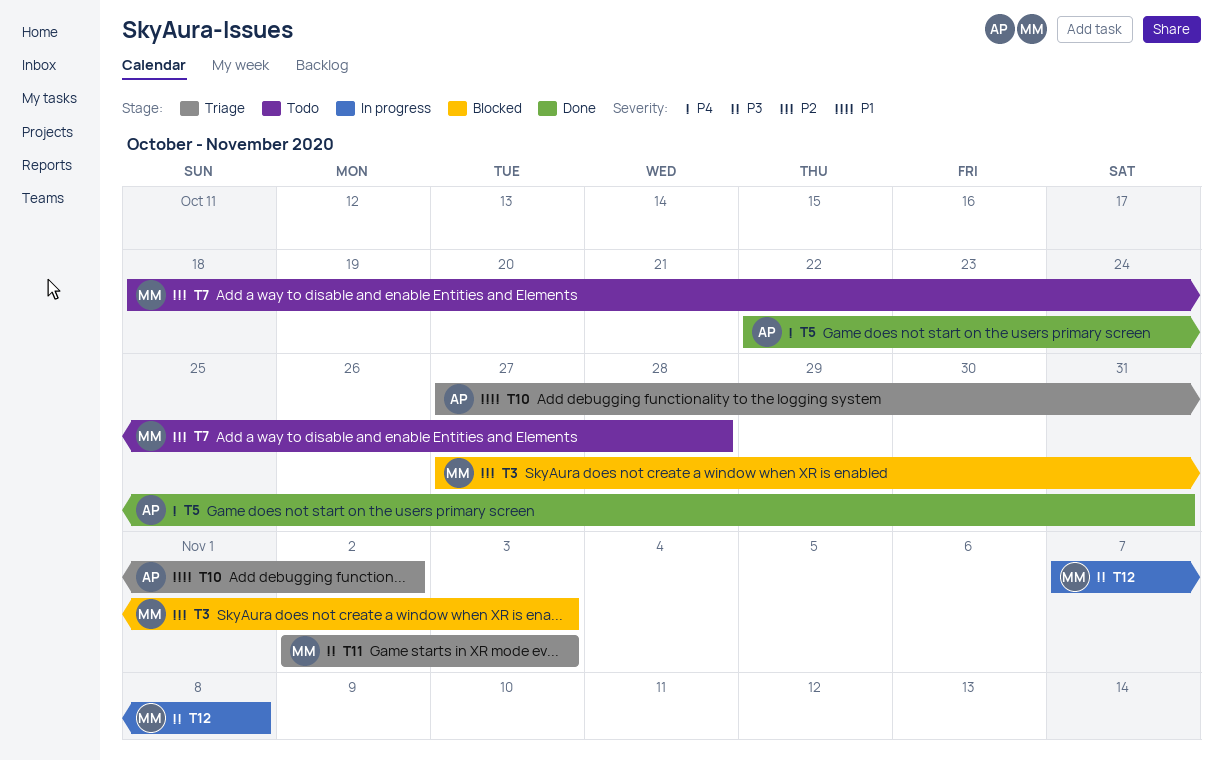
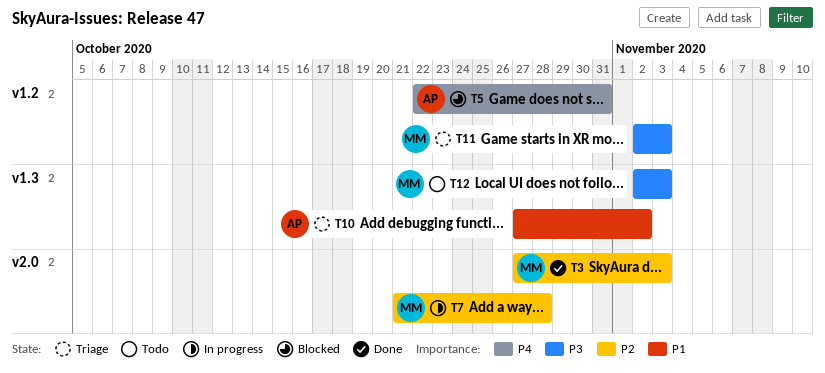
T3, status: Blocked -> Done
T5, status: Done -> Blocked
T7, status: Todo -> In progress
T7, start: Oct 18 -> Oct 21
T12, status: In progress -> Todo
T12, start: Nov 7 -> Nov 2
T12, due: Nov 8 -> Nov 3

